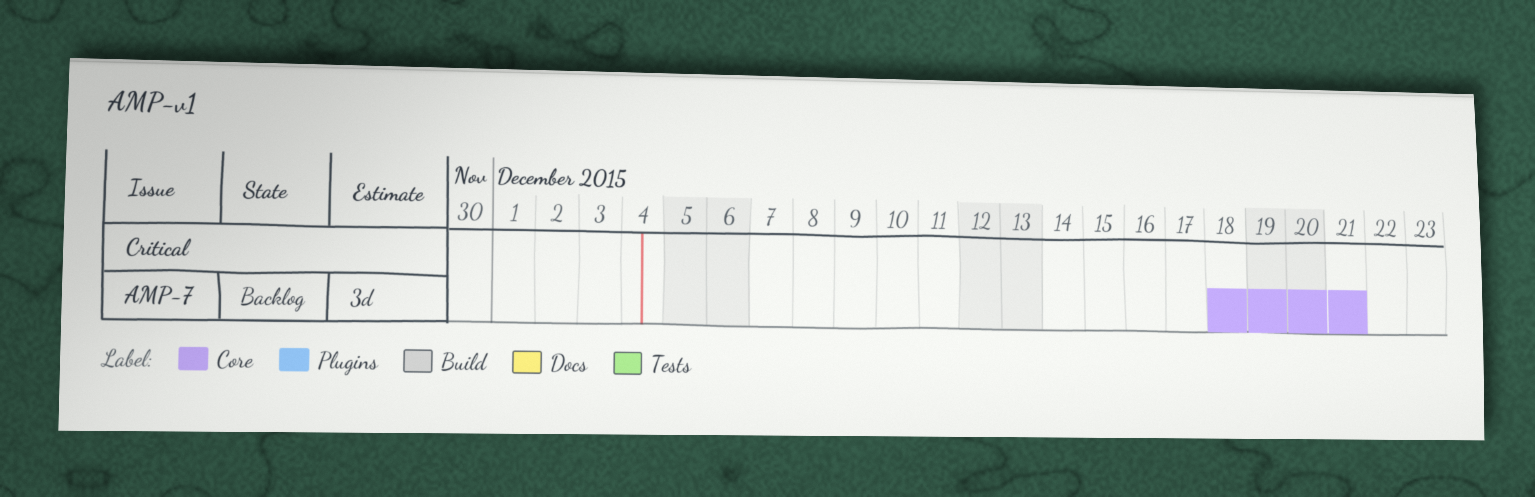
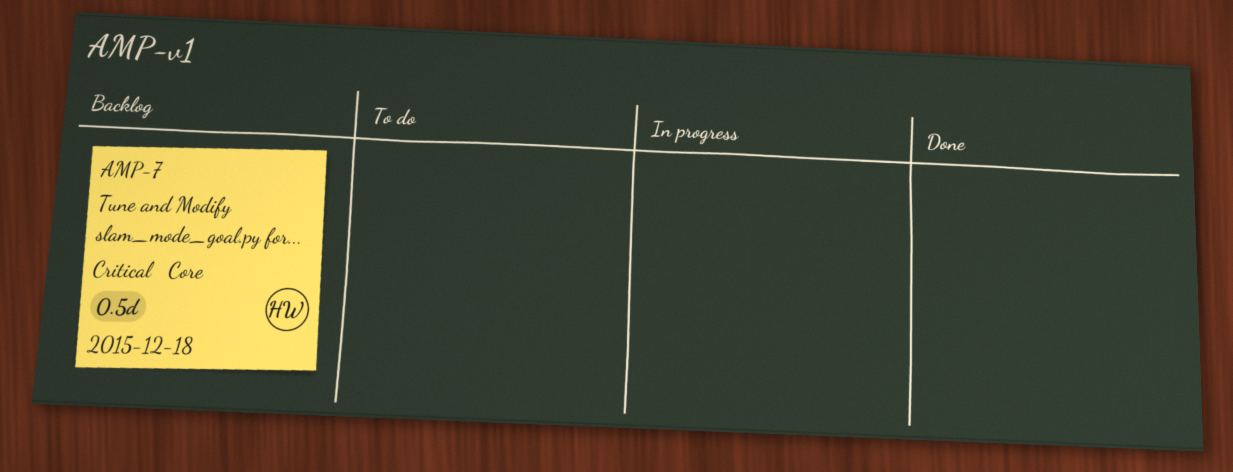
AMP-7, estimate: 3d -> 0.5d
AMP-7, due: Dec 21 -> Dec 18

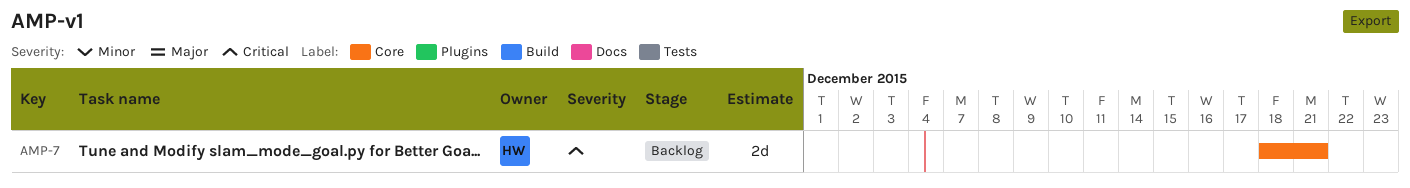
AMP-7, estimate: 0.5d -> 2d
AMP-7, due: Dec 18 -> Dec 21

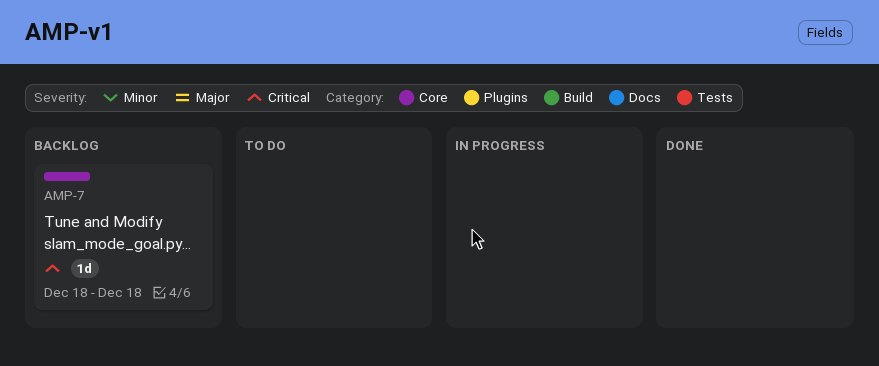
AMP-7, estimate: 2d -> 1d
AMP-7, due: Dec 21 -> Dec 18

